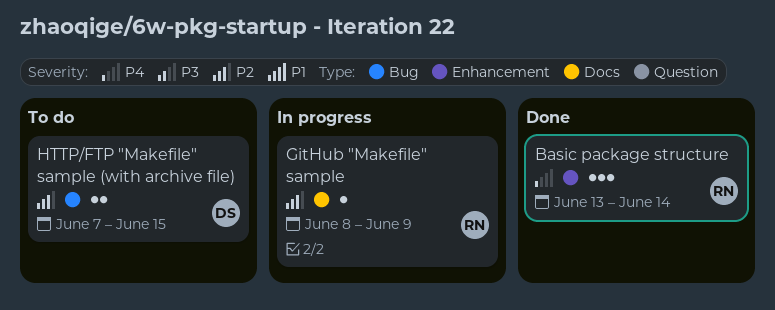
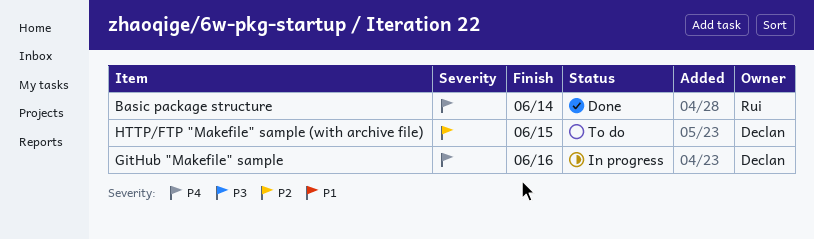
GitHub "Makefile" sample, owner: Rui -> Declan
GitHub "Makefile" sample, priority: P2 -> P4
GitHub "Makefile" sample, due: Jun 9 -> Jun 16

